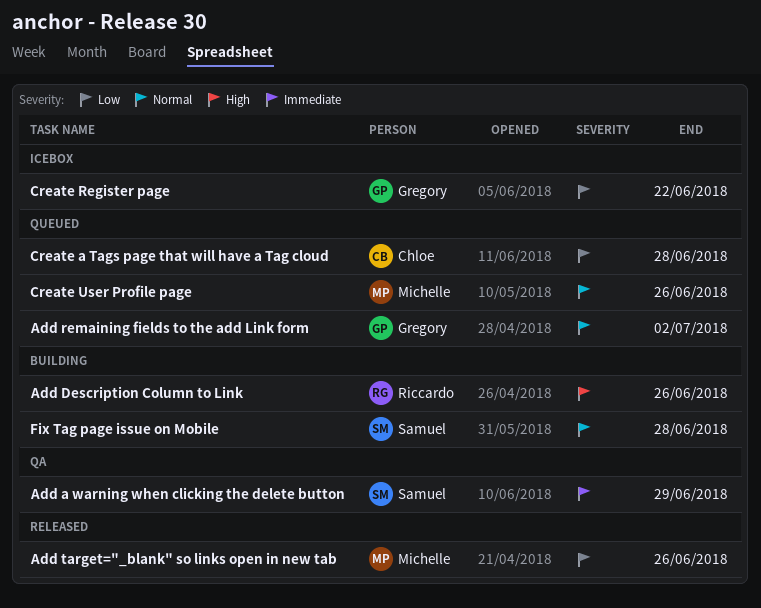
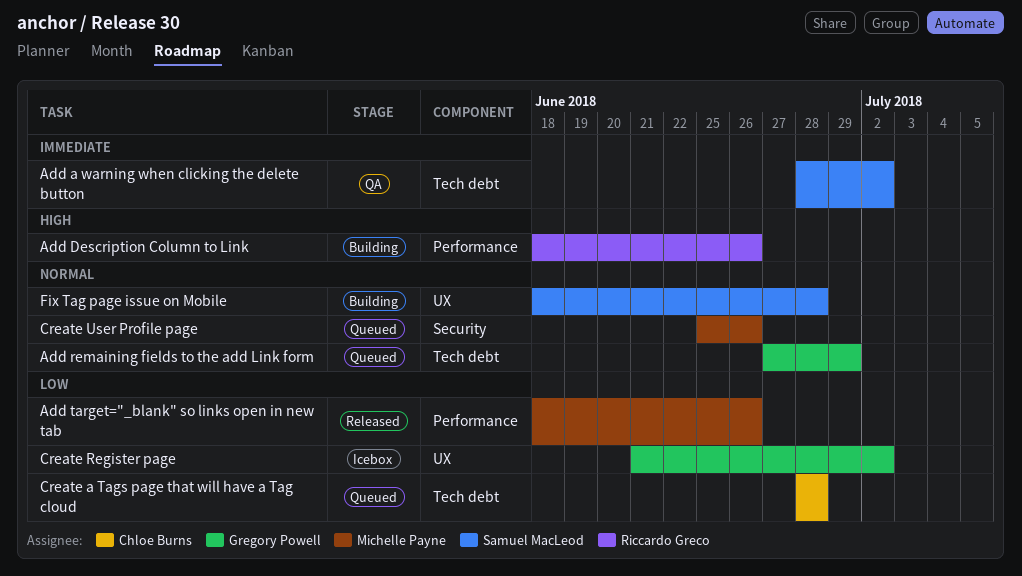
Add a warning when clicking the delete button, due: Jun 29 -> Jul 2
Add remaining fields to the add Link form, due: Jul 2 -> Jun 29
Create Register page, due: Jun 22 -> Jul 2

